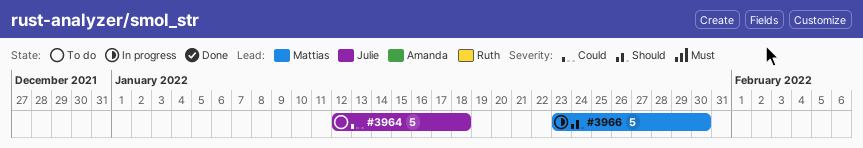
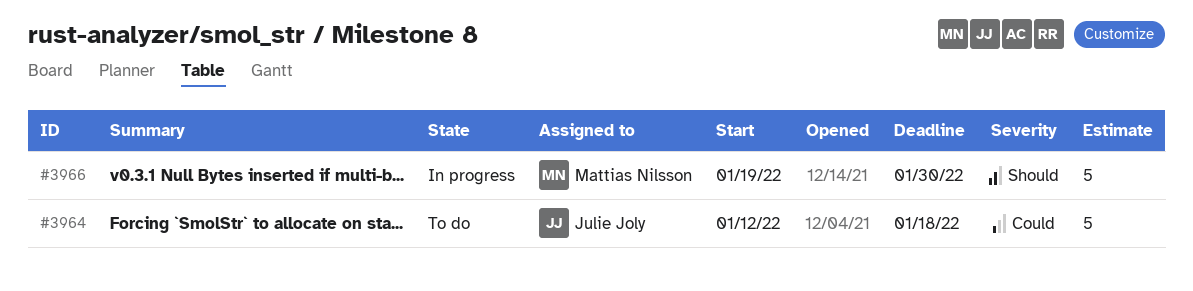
#3966, start: Jan 23 -> Jan 19

